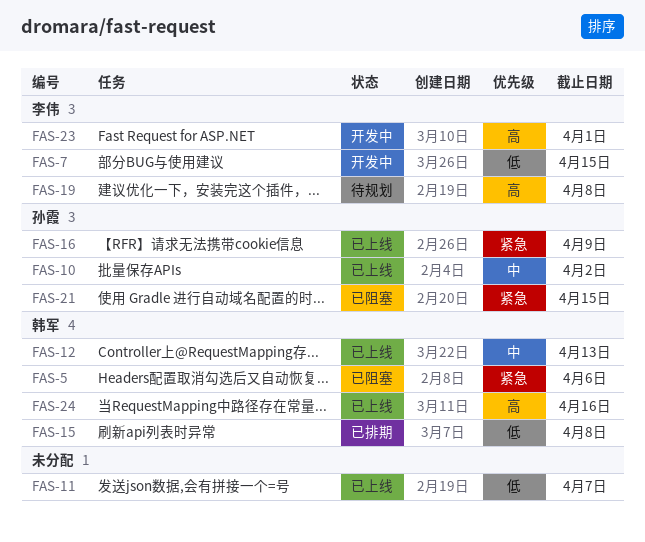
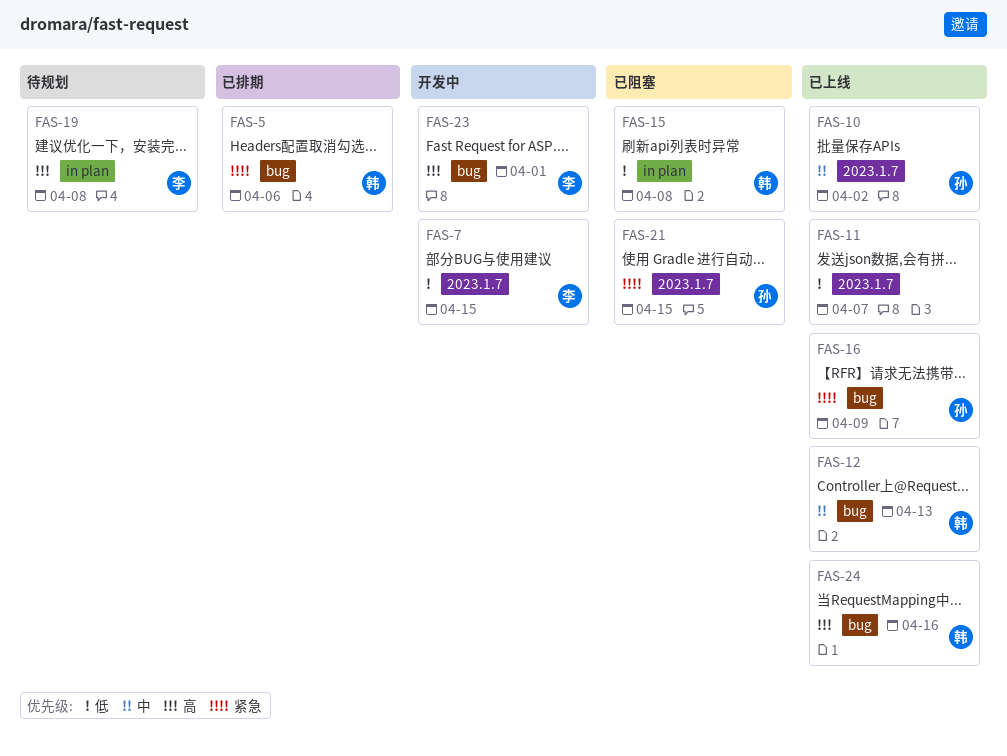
FAS-5, status: 已阻塞 -> 已排期
FAS-15, status: 已排期 -> 已阻塞

